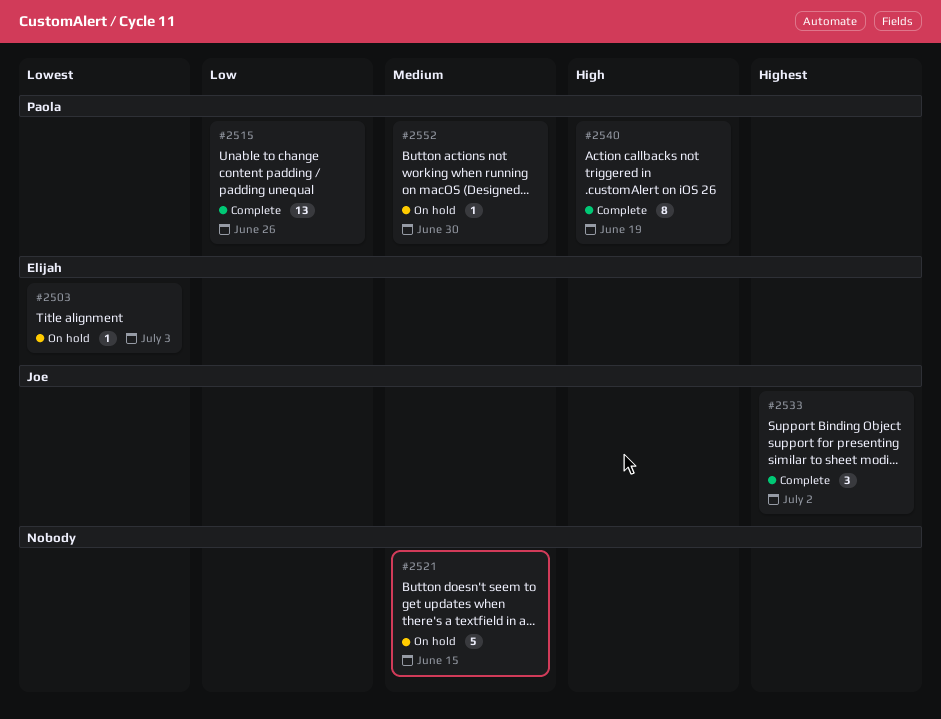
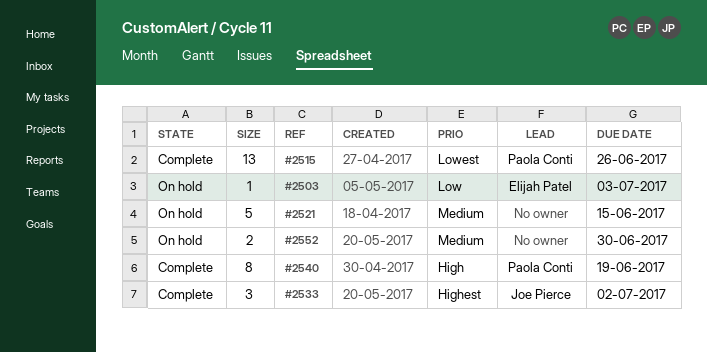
#2503, priority: Lowest -> Low
#2515, priority: Low -> Lowest
#2552, owner: Paola Conti -> none
#2552, estimate: 1 -> 2

